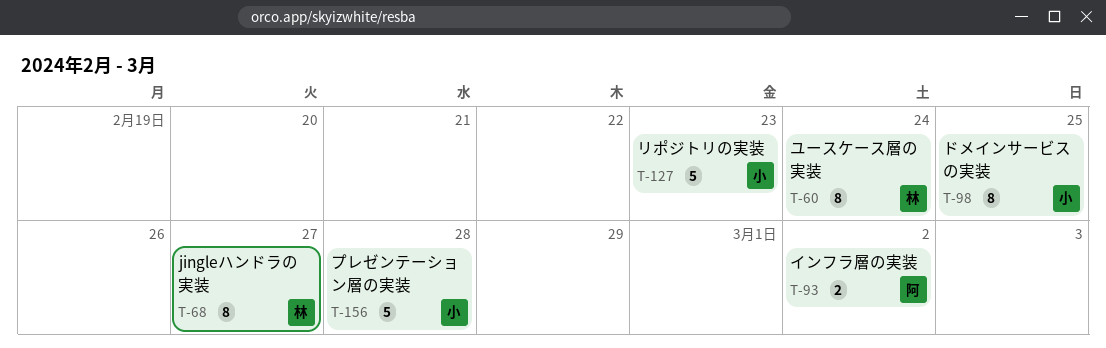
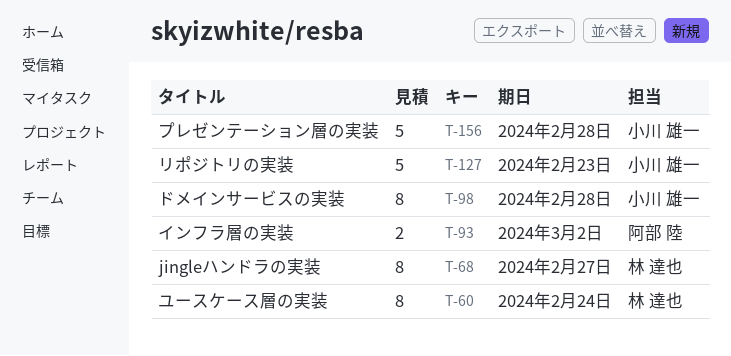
T-98, due: Feb 25 -> Feb 28

